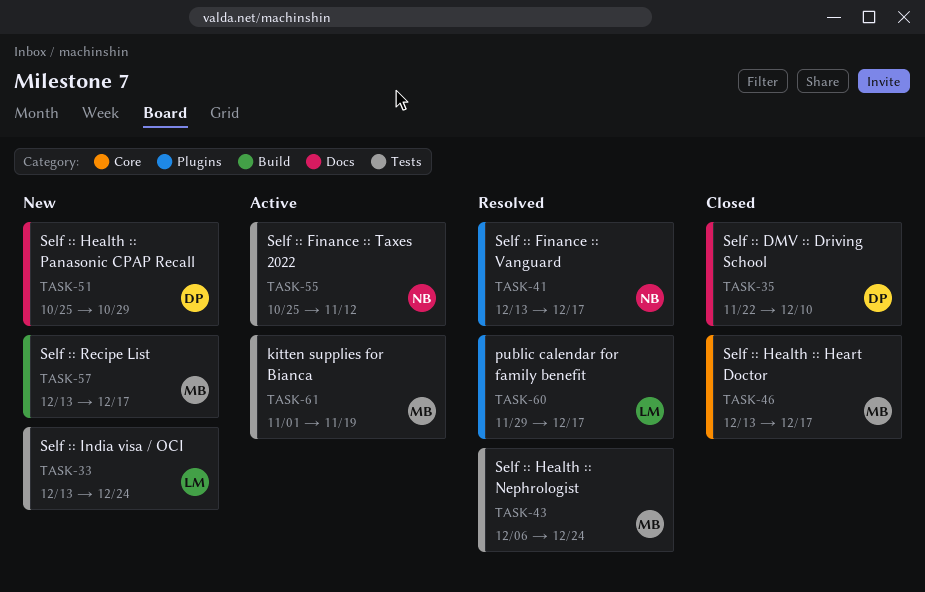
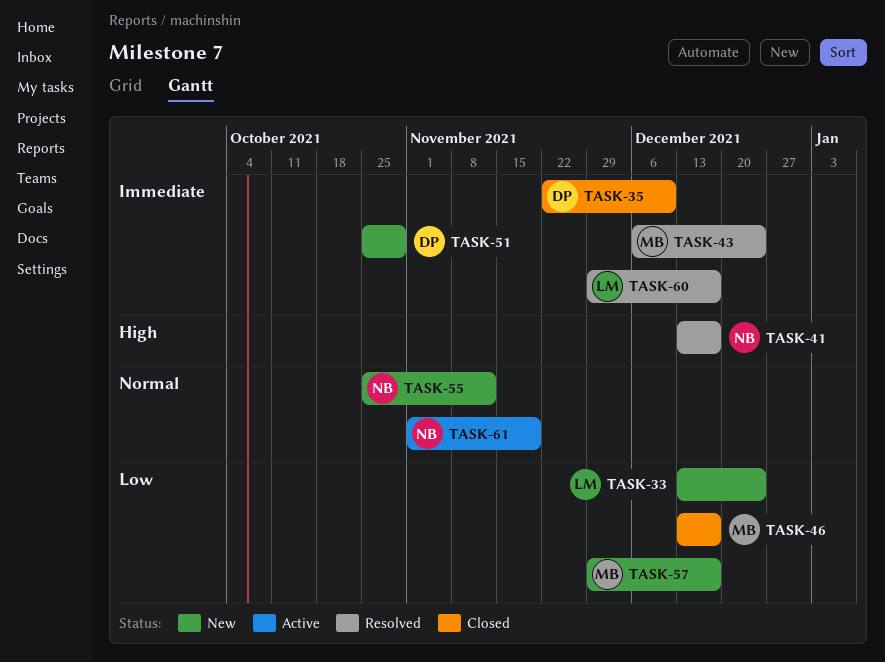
TASK-55, status: Active -> New
TASK-57, start: Dec 13 -> Nov 29
TASK-61, owner: MB -> NB

